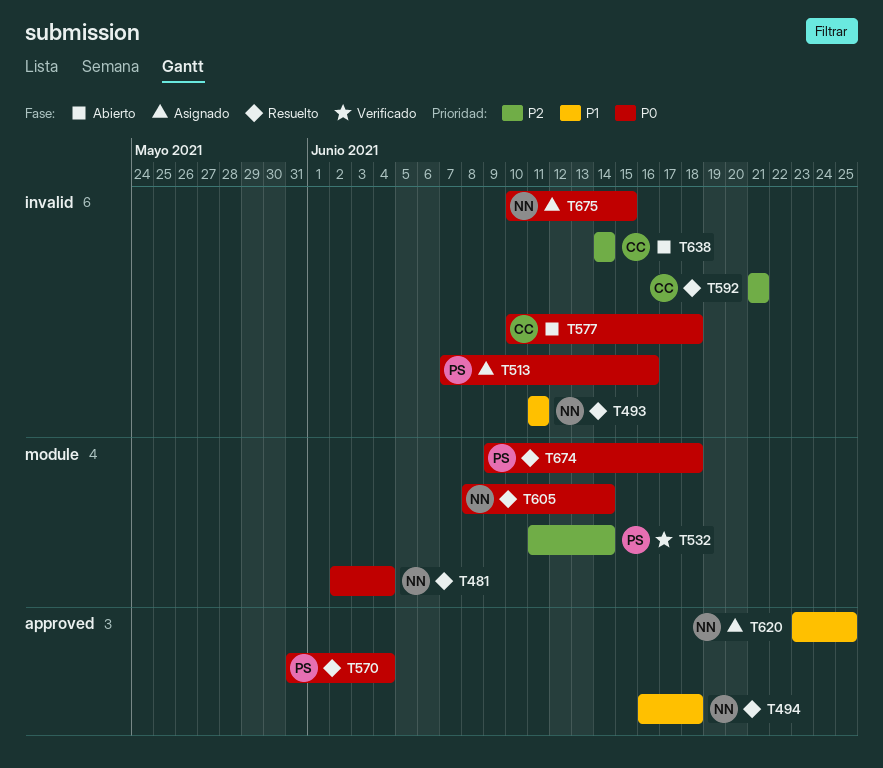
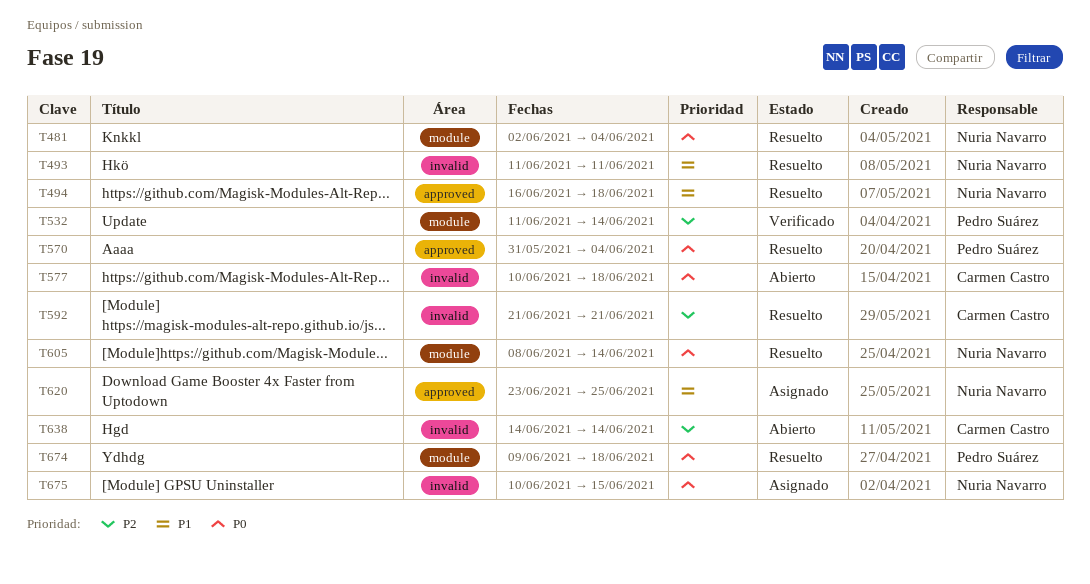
T513: present -> none

